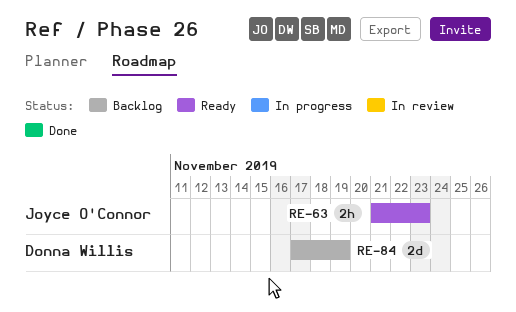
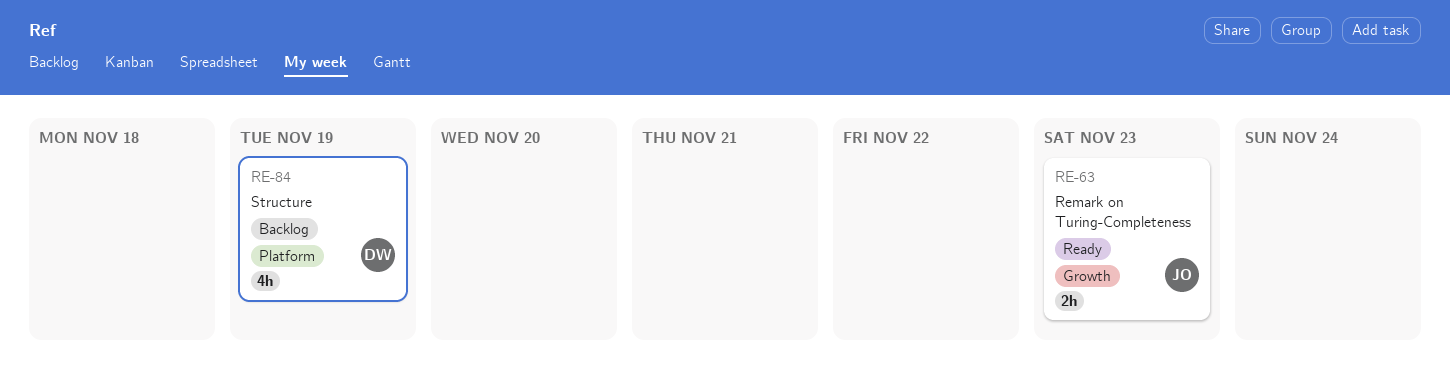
RE-84, estimate: 2d -> 4h

